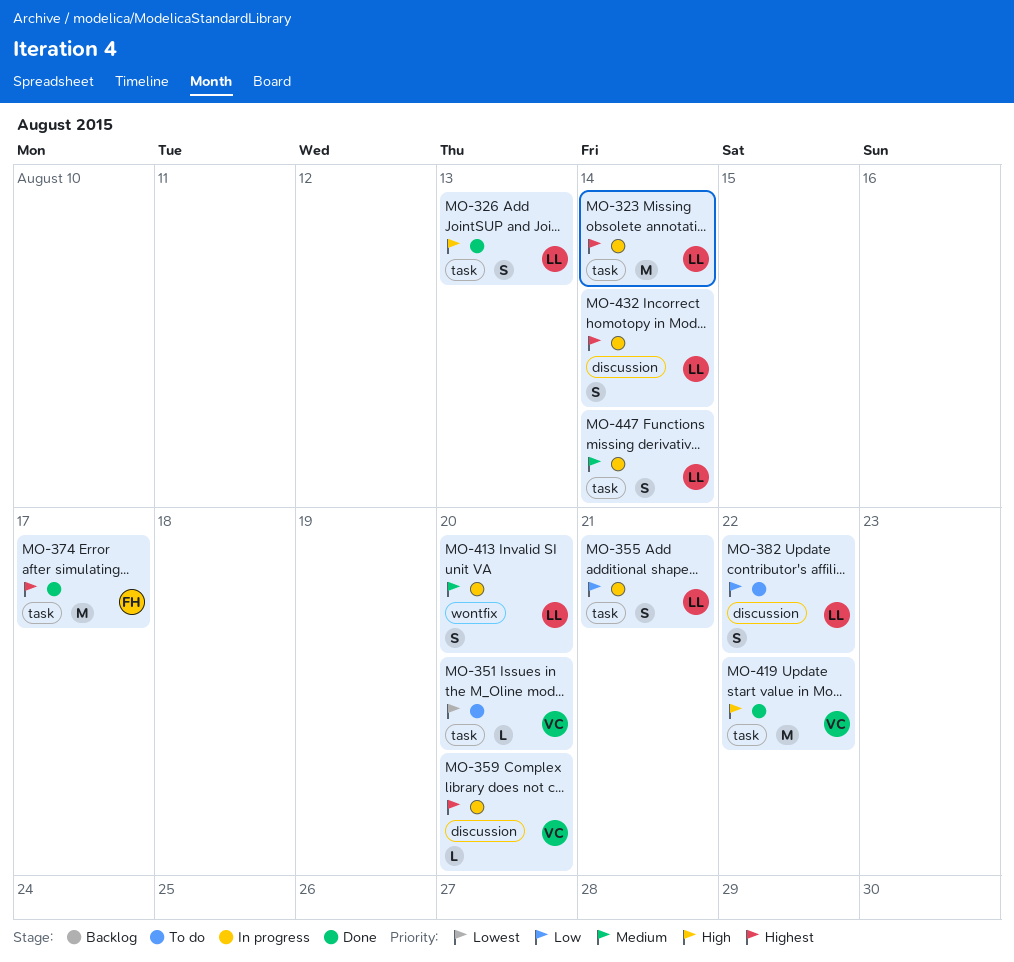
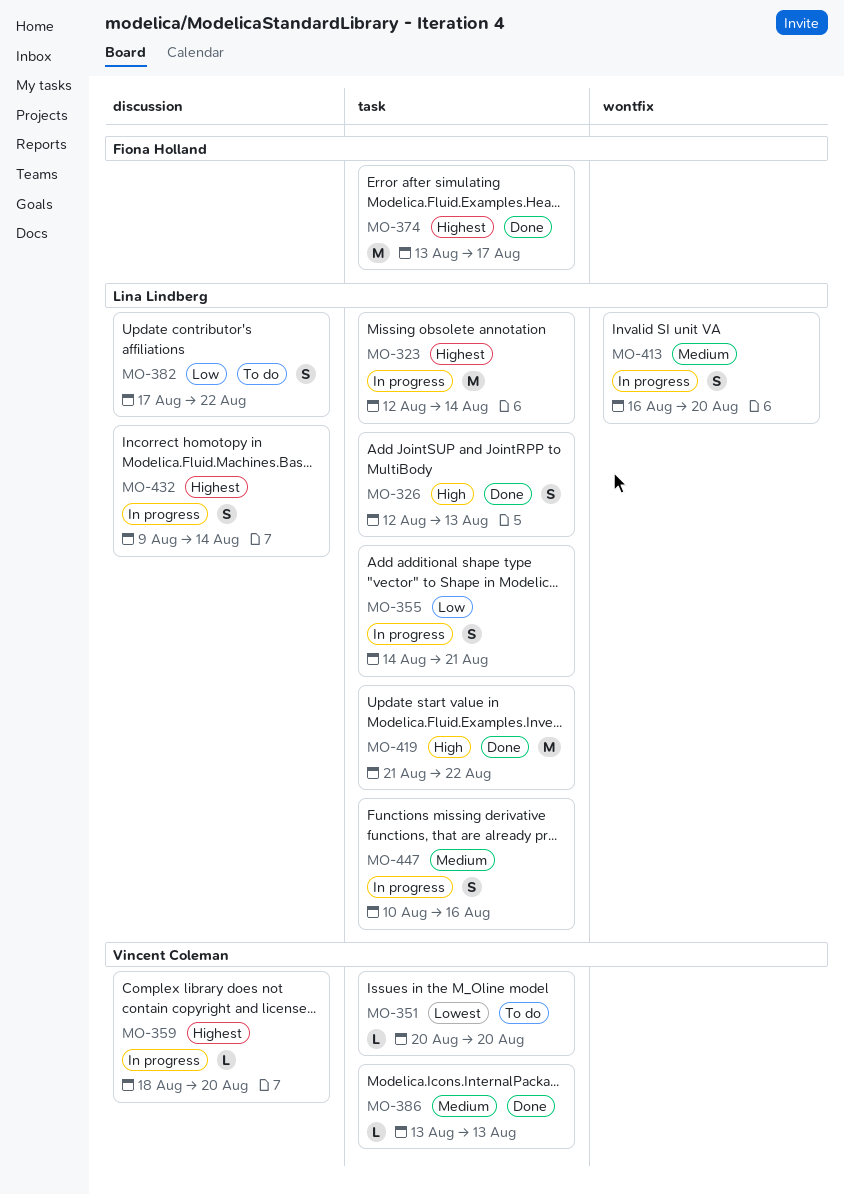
MO-386: none -> present
MO-419, owner: Vincent Coleman -> Lina Lindberg
MO-447, due: Aug 14 -> Aug 16

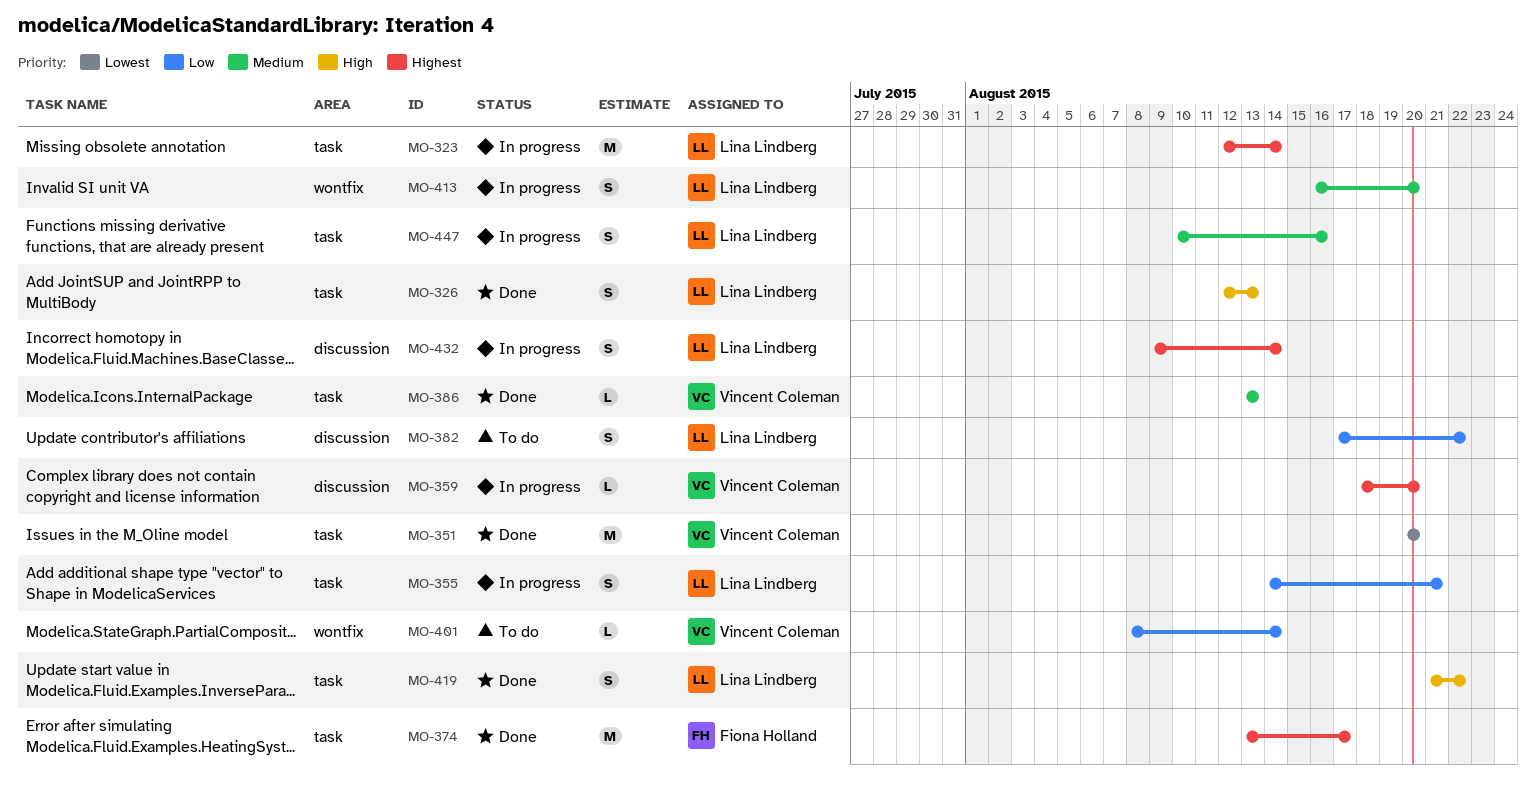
MO-351, status: To do -> Done
MO-351, estimate: L -> M
MO-401: none -> present
MO-419, estimate: M -> S

